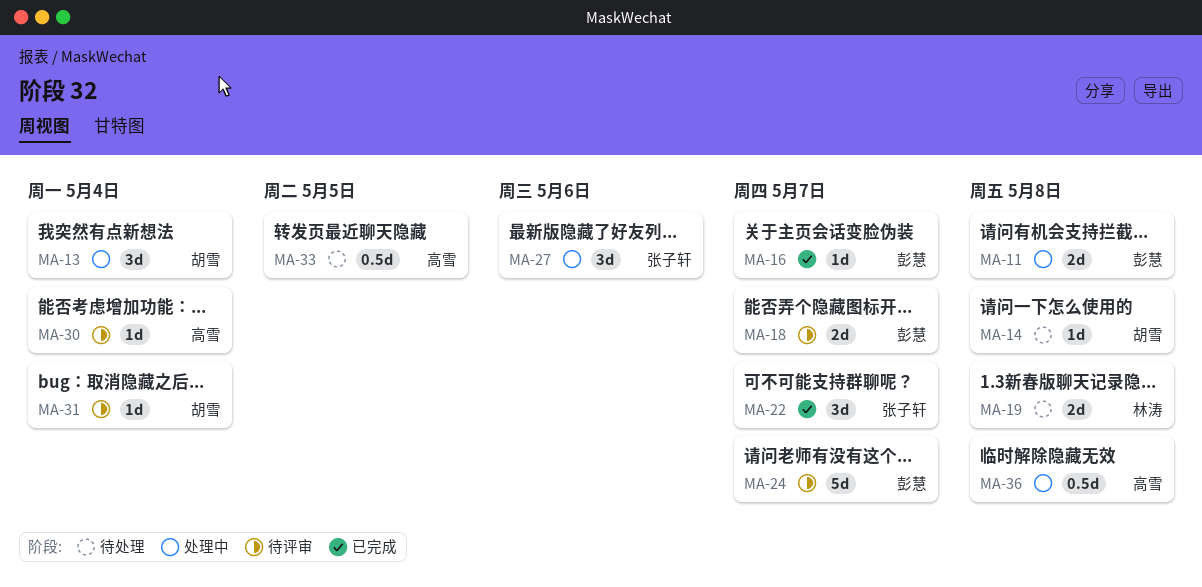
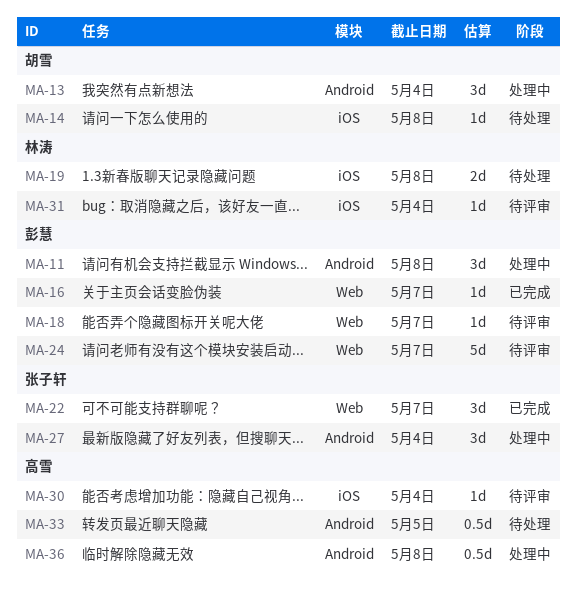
MA-11, estimate: 2d -> 3d
MA-18, estimate: 2d -> 1d
MA-27, due: May 6 -> May 4
MA-31, owner: 胡雪 -> 林涛

